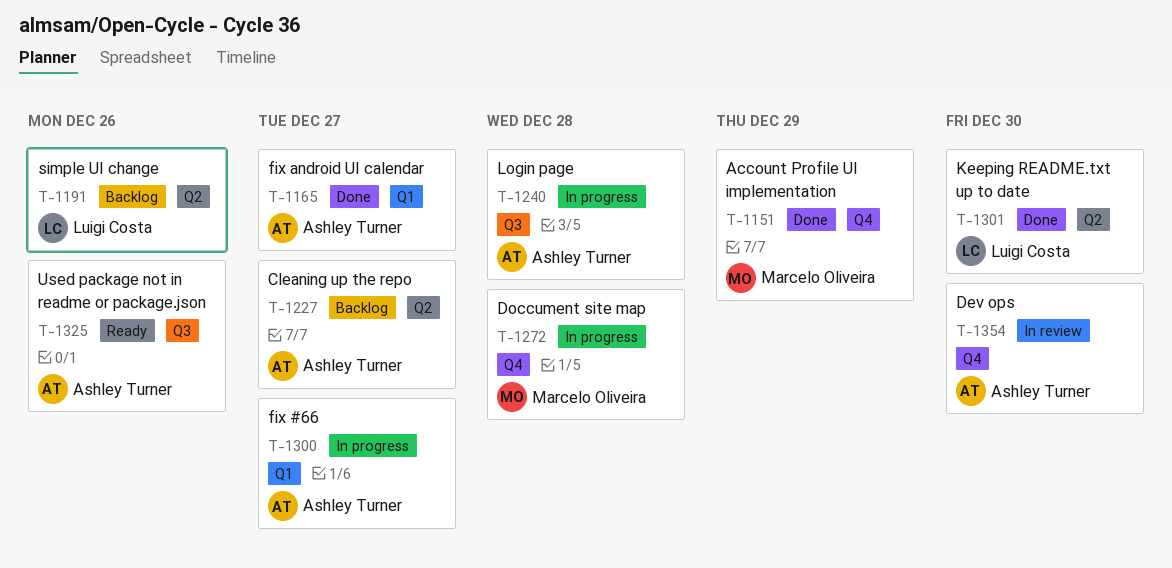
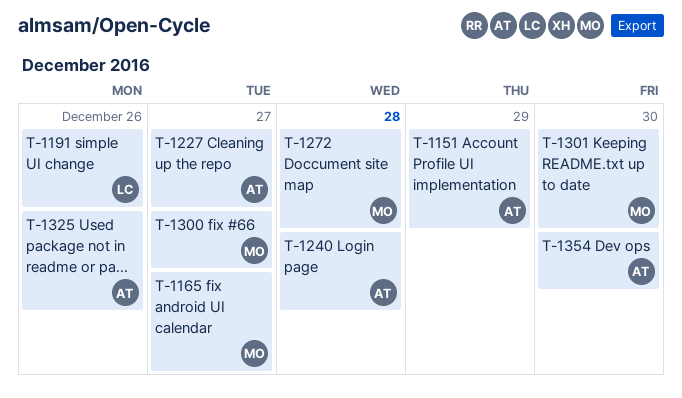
T-1151, owner: Marcelo Oliveira -> Ashley Turner
T-1165, owner: Ashley Turner -> Marcelo Oliveira
T-1300, owner: Ashley Turner -> Marcelo Oliveira
T-1301, owner: Luigi Costa -> Marcelo Oliveira

